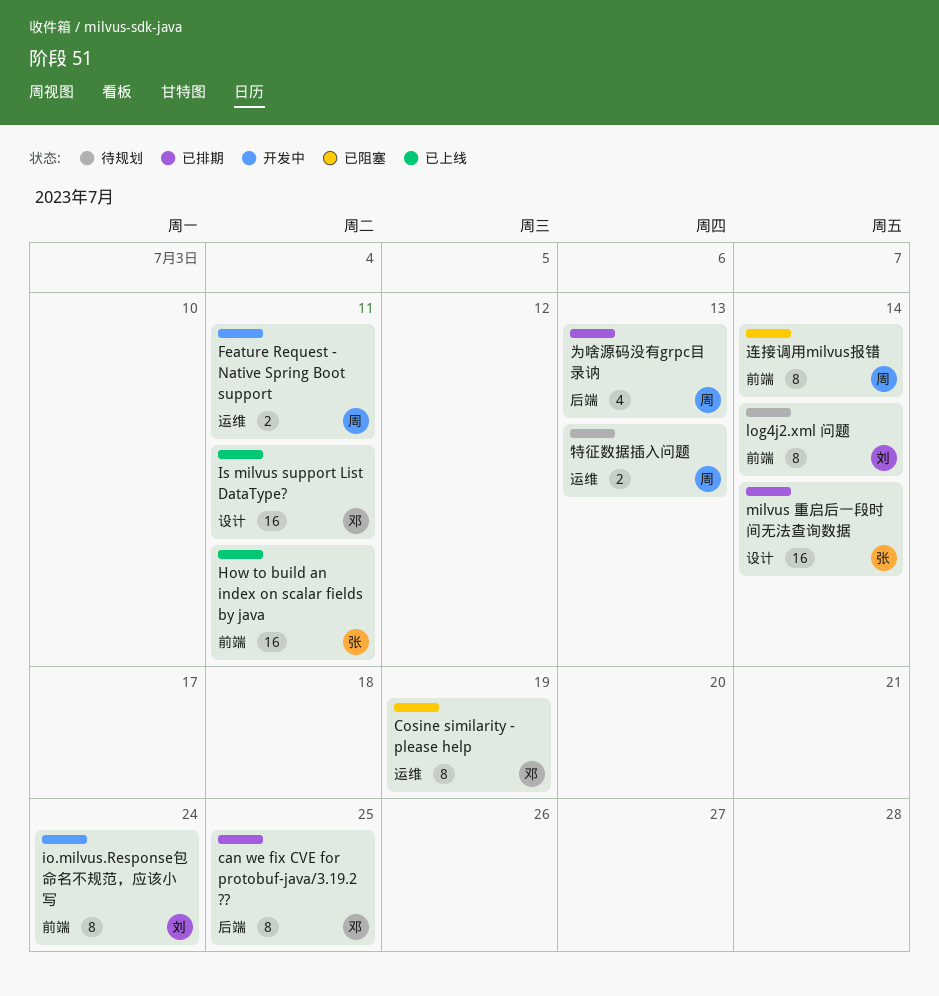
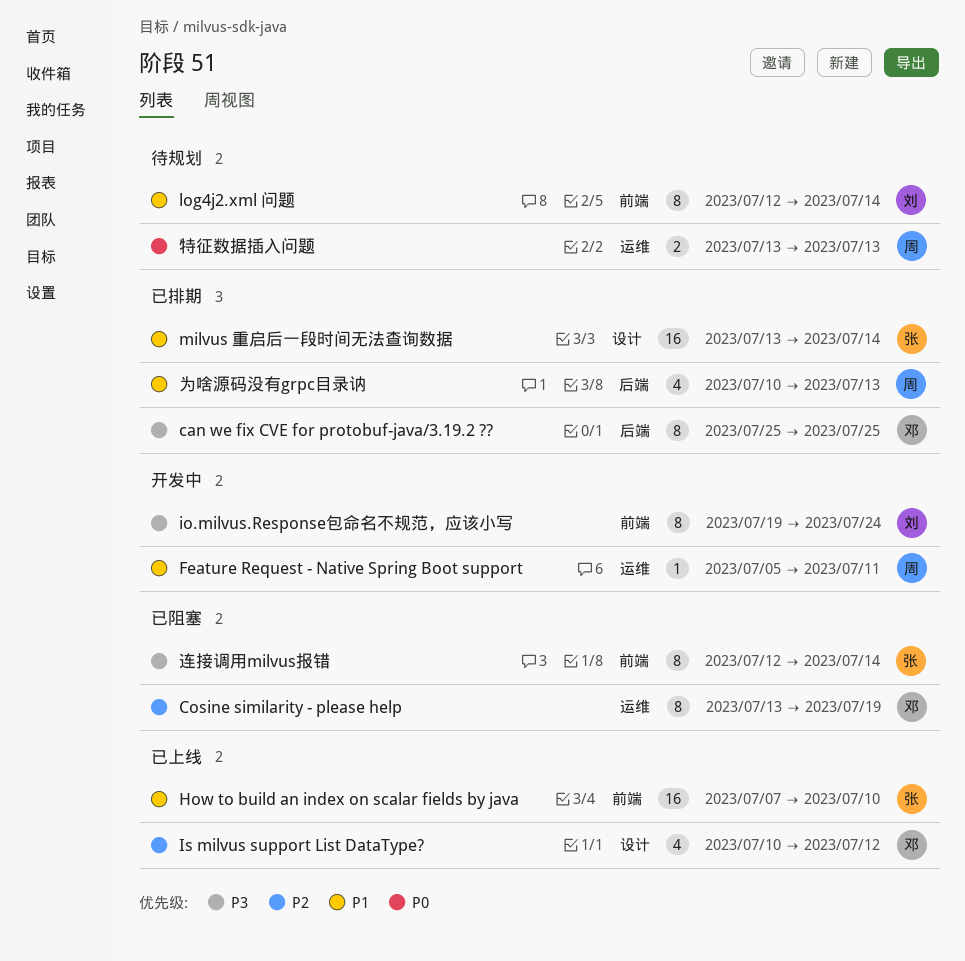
Feature Request - Native Spring Boot support, estimate: 2 -> 1
How to build an index on scalar fields by java, due: Jul 11 -> Jul 10
Is milvus support List DataType?, estimate: 16 -> 4
Is milvus support List DataType?, due: Jul 11 -> Jul 12
连接调用milvus报错, owner: 周 -> 张

